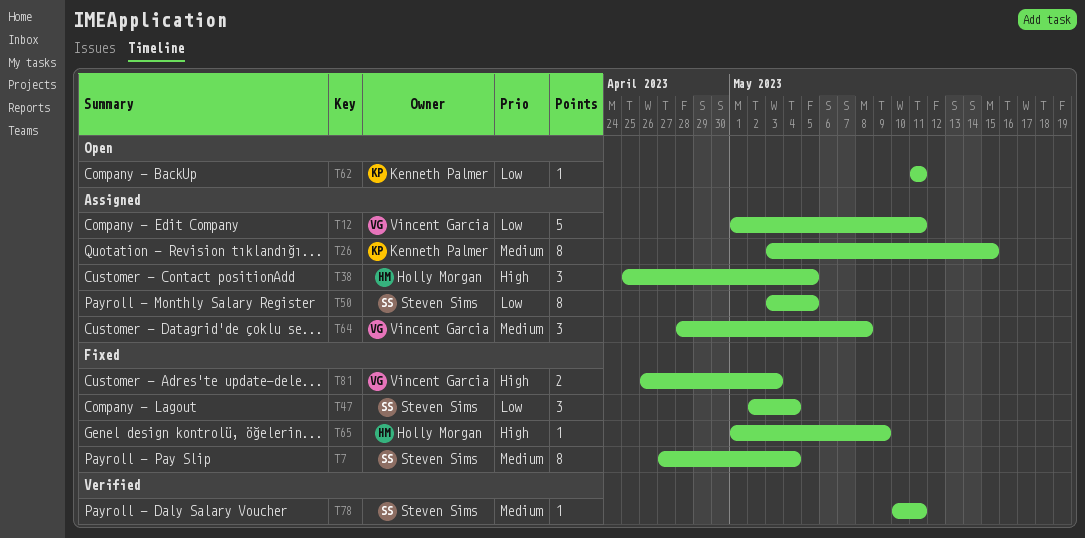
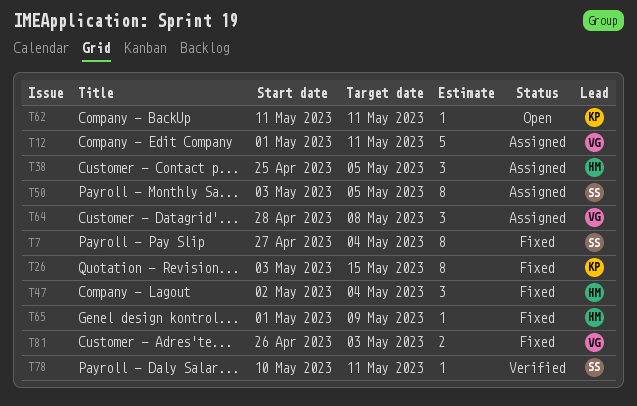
T26, status: Assigned -> Fixed
T47, owner: Steven Sims -> Holly Morgan

